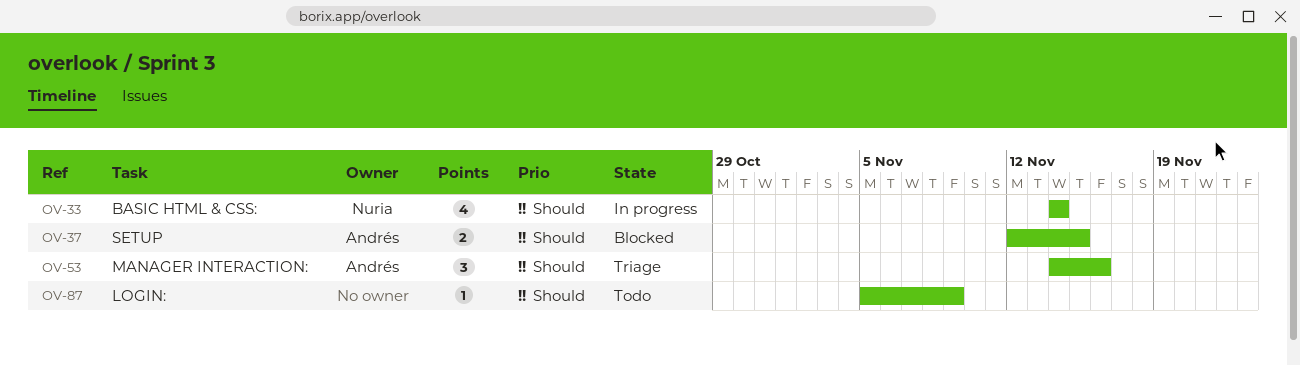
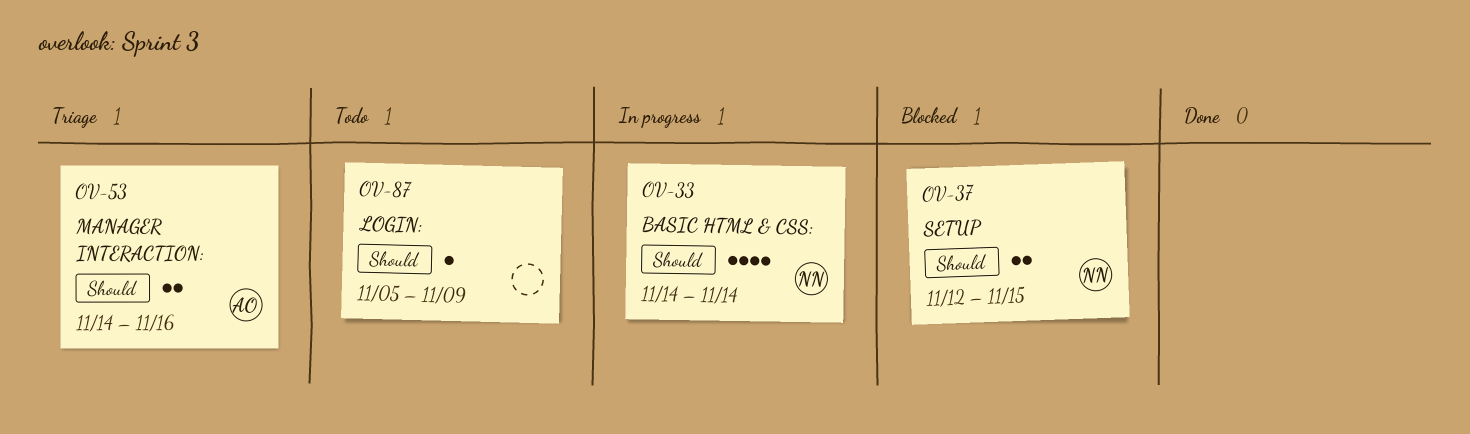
OV-37, owner: Andrés -> Nuria
OV-53, estimate: 3 -> 2

